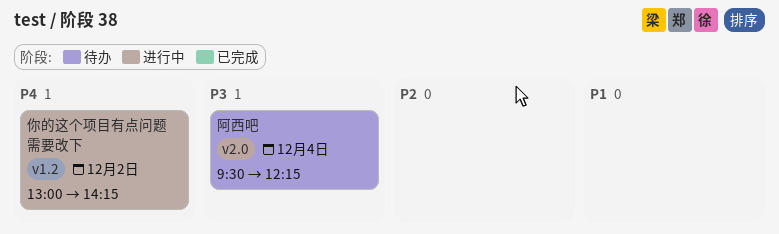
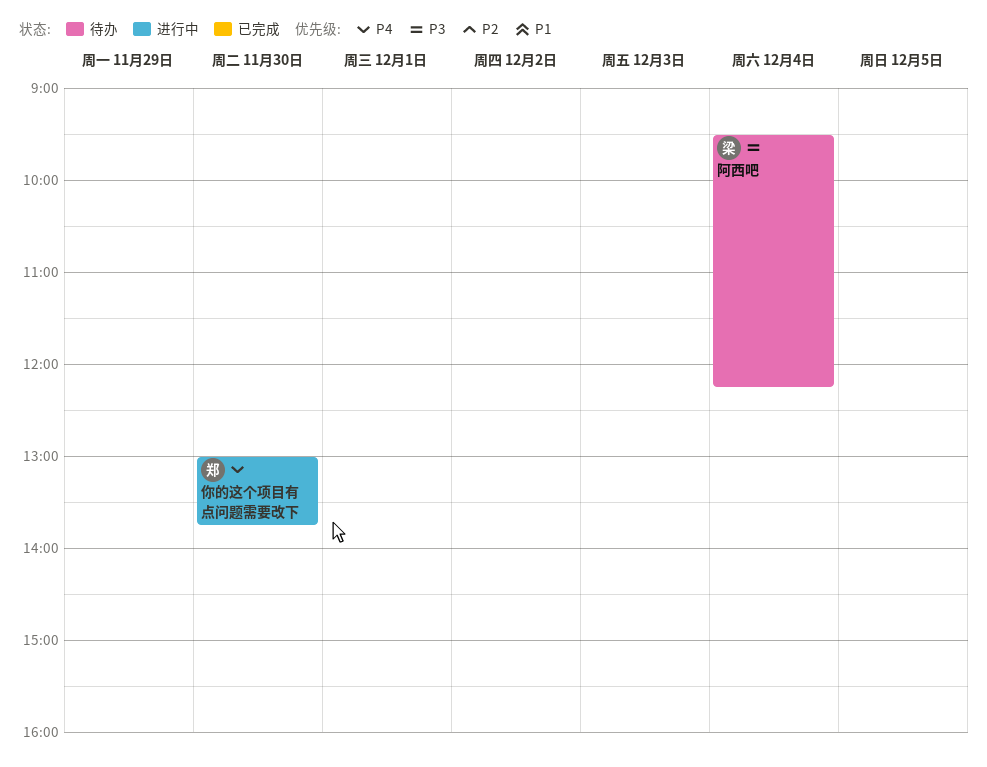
你的这个项目有点问题需要改下, day: Dec 2 -> Nov 30
你的这个项目有点问题需要改下, ends: 14:15 -> 13:45

